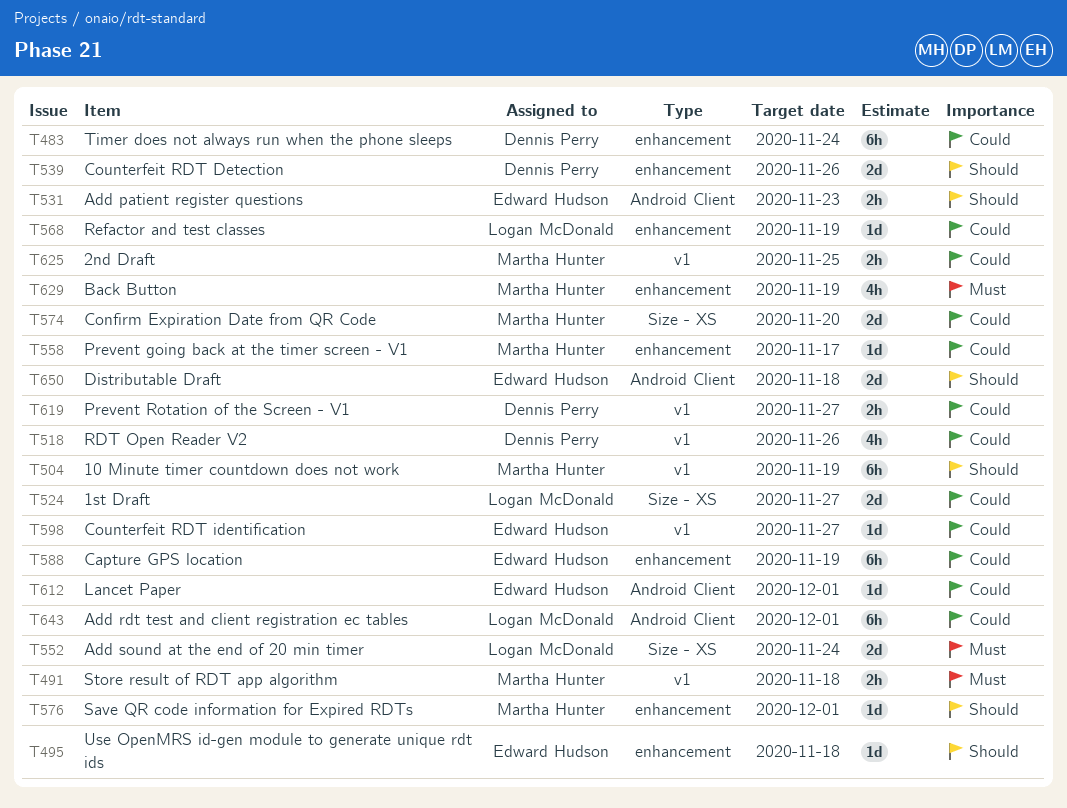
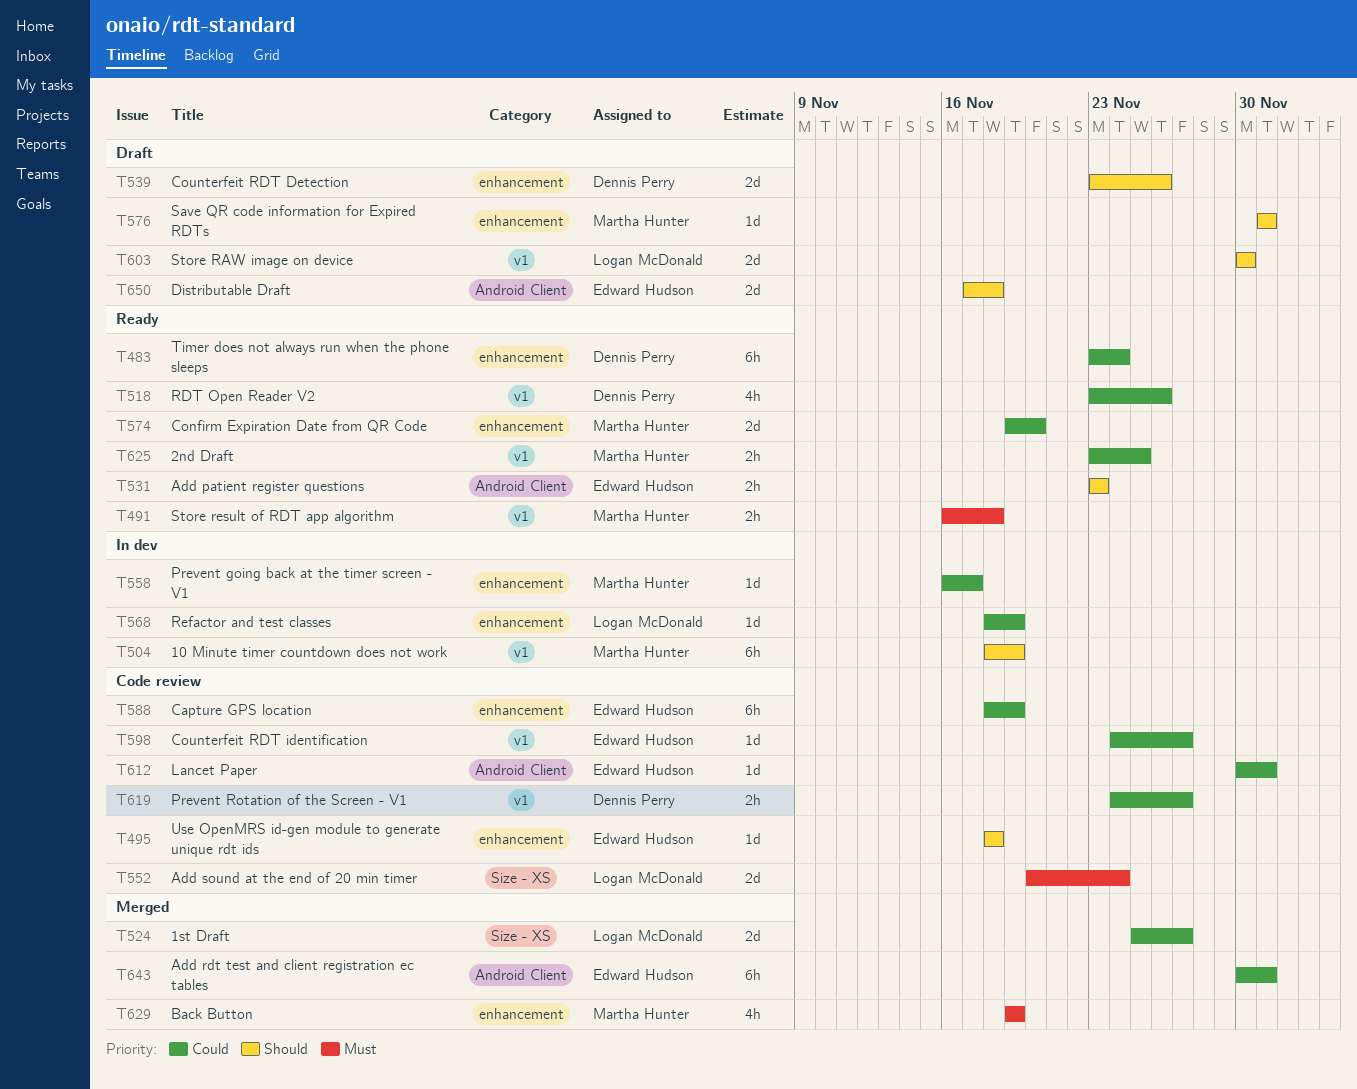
T574, label: Size - XS -> enhancement
T603: none -> present
T643, owner: Logan McDonald -> Edward Hudson

